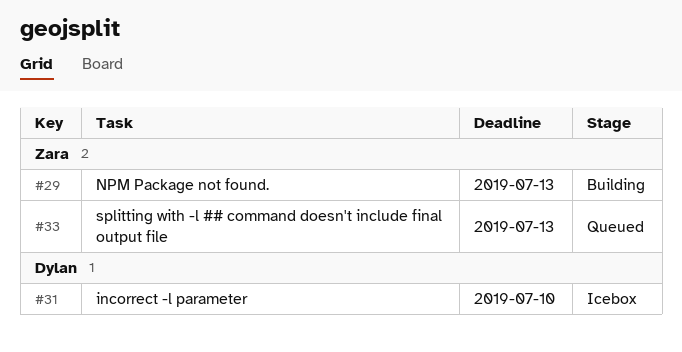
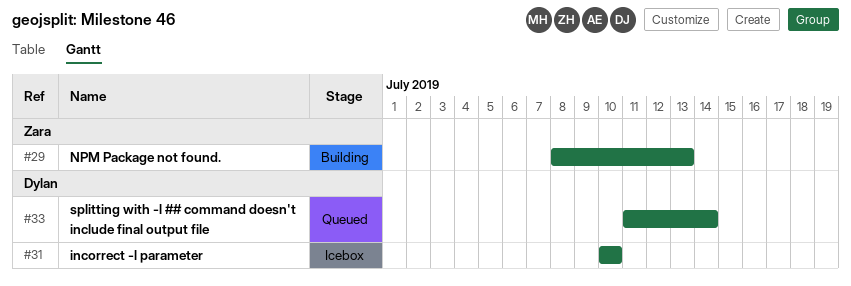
#33, owner: Zara -> Dylan
#33, due: Jul 13 -> Jul 14

